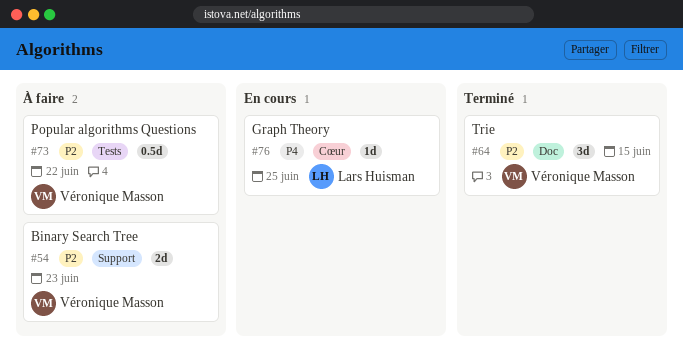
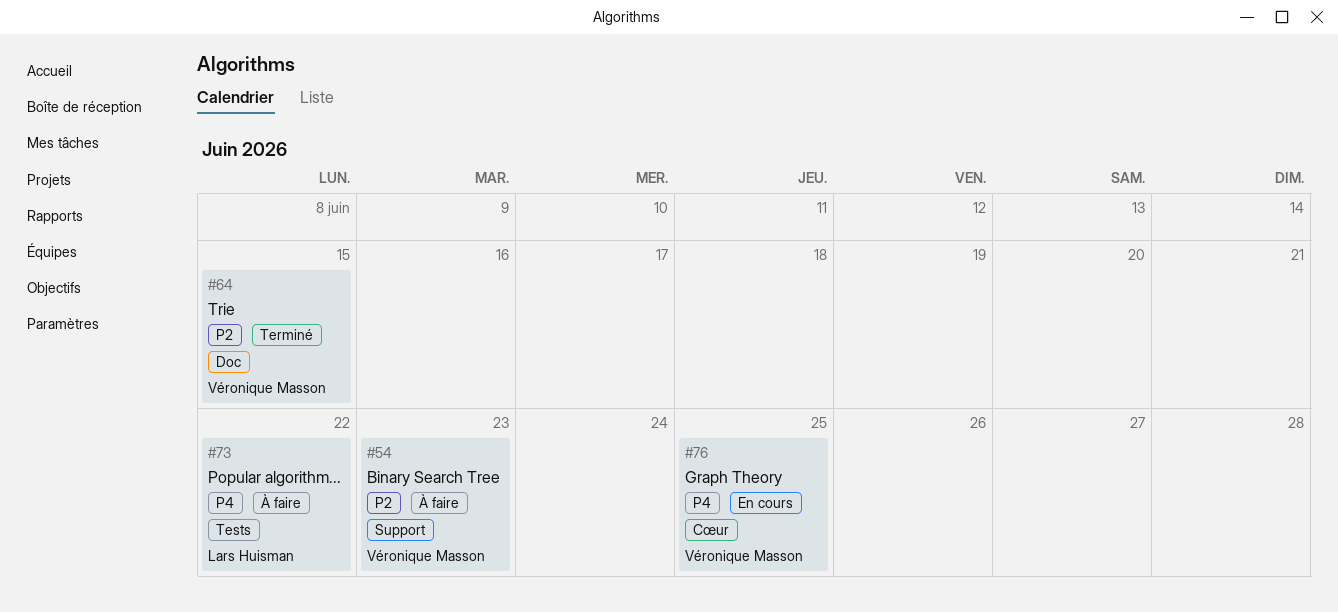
#73, owner: Véronique Masson -> Lars Huisman
#73, priority: P2 -> P4
#76, owner: Lars Huisman -> Véronique Masson

